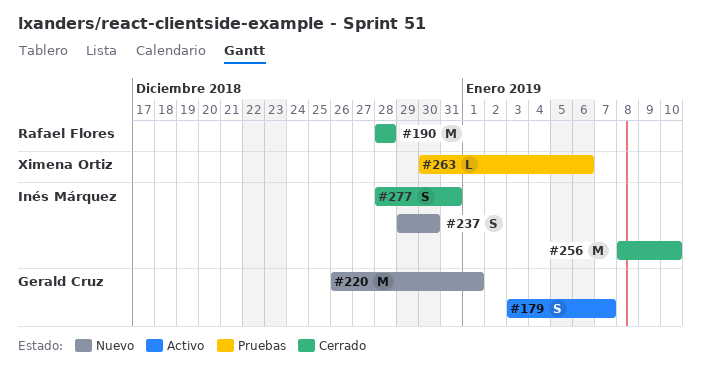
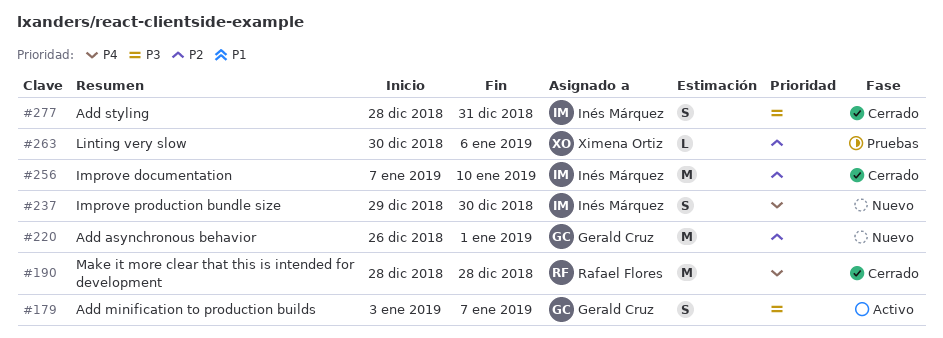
#256, start: Jan 8 -> Jan 7

